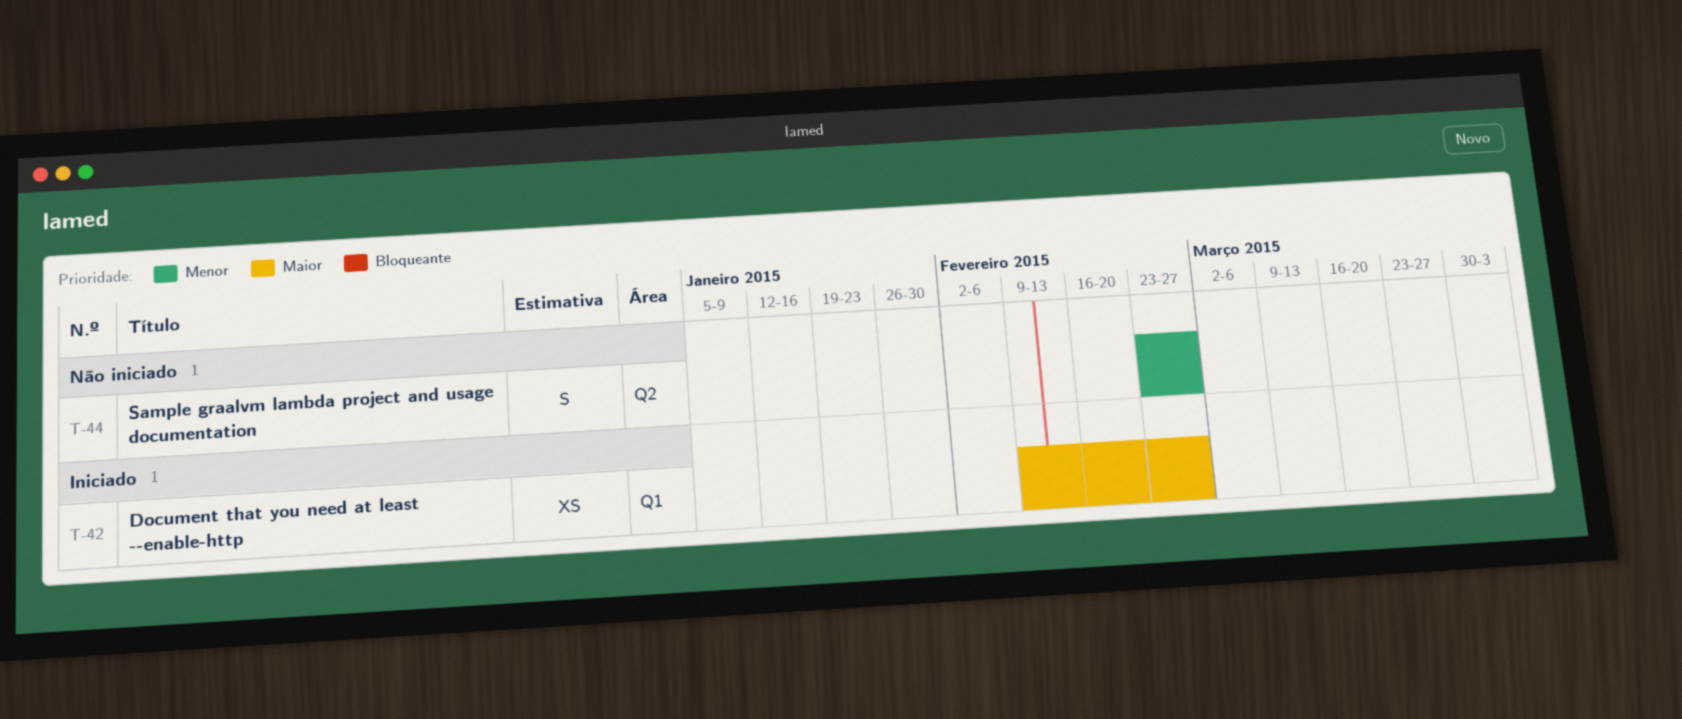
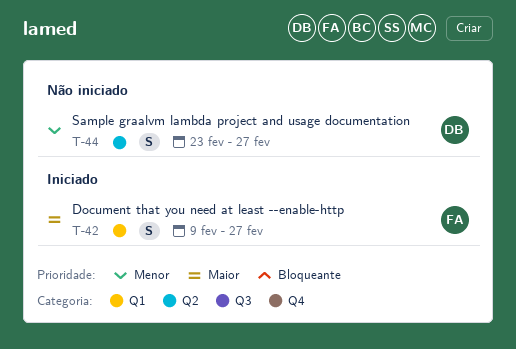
T-42, estimate: XS -> S

